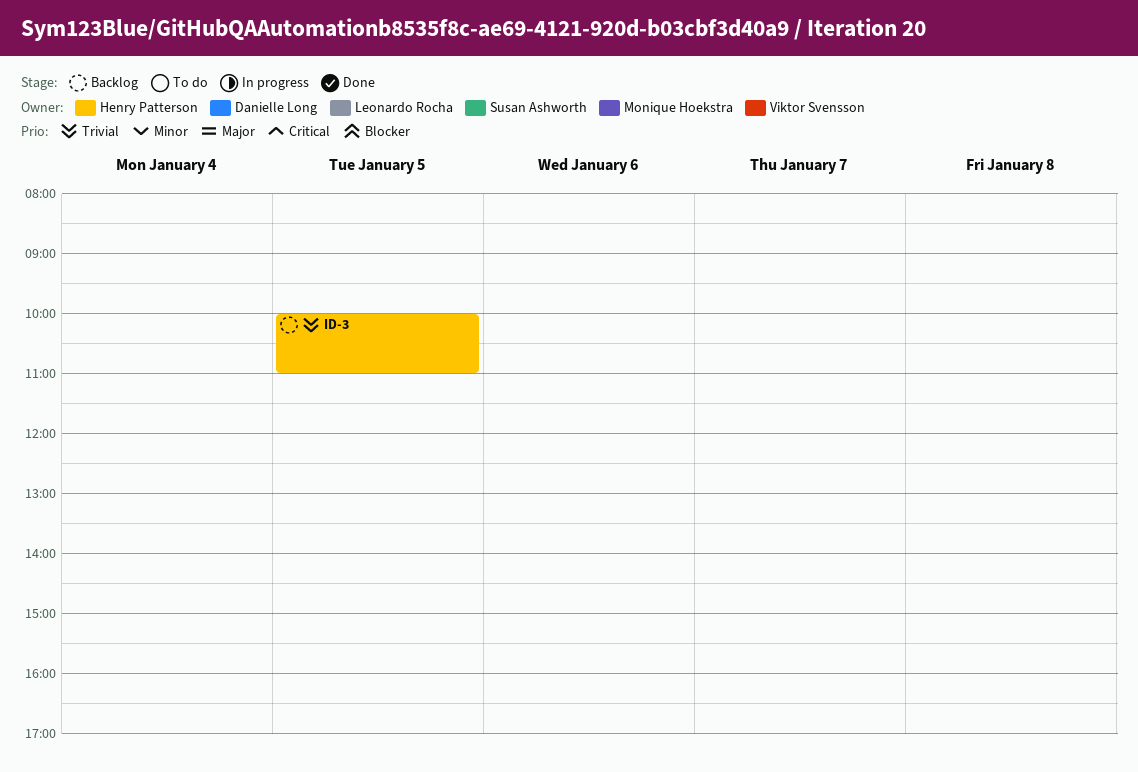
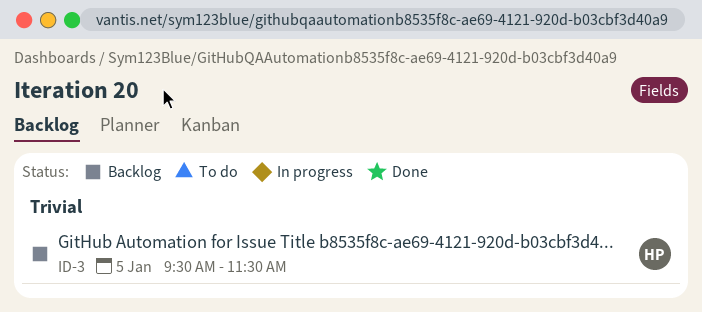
ID-3, begins: 10:00 -> 09:30
ID-3, ends: 11:00 -> 11:30

